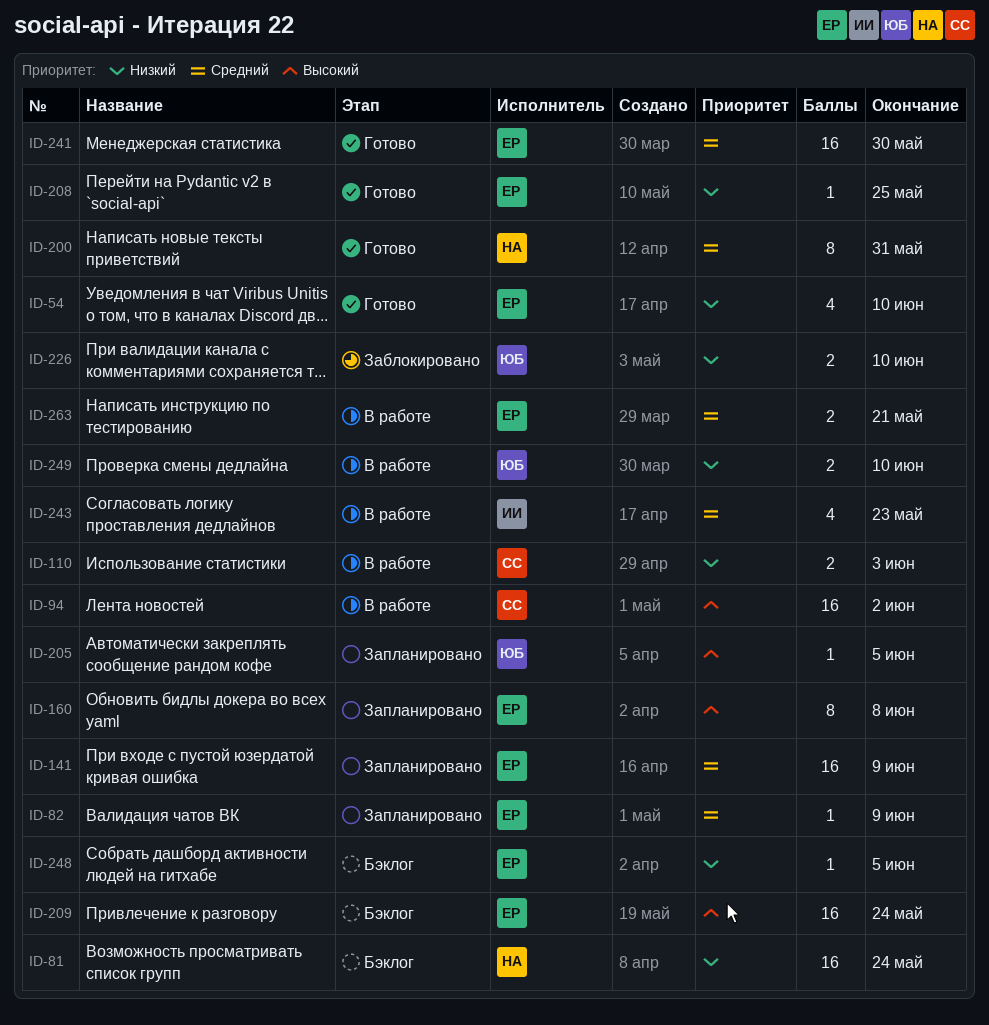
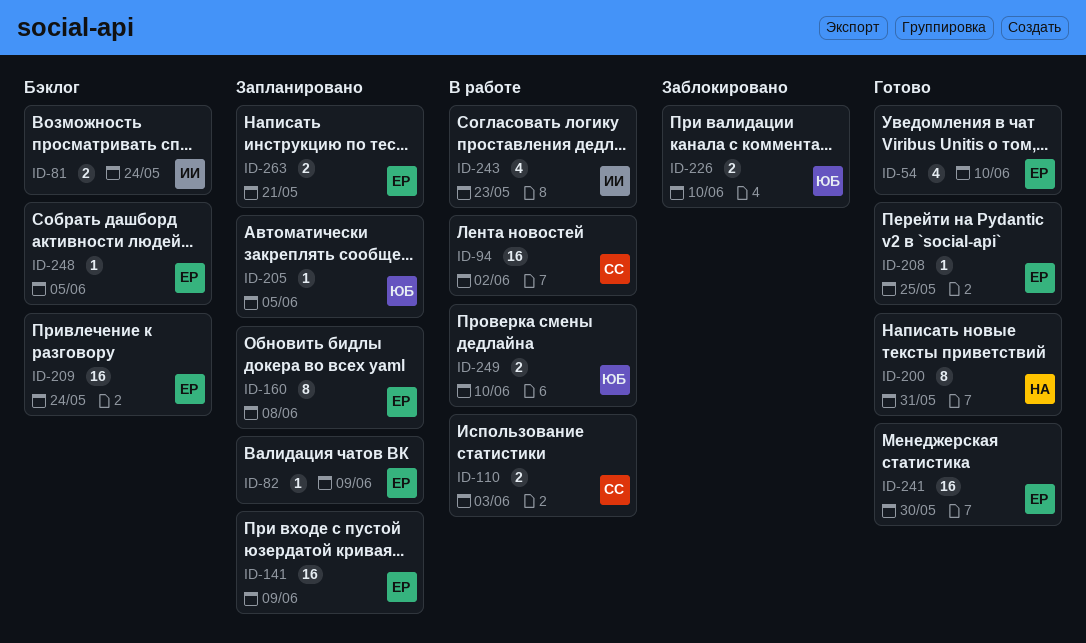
ID-81, owner: НА -> ИИ
ID-81, estimate: 16 -> 2
ID-263, status: В работе -> Запланировано

